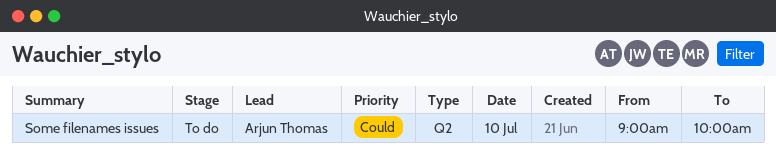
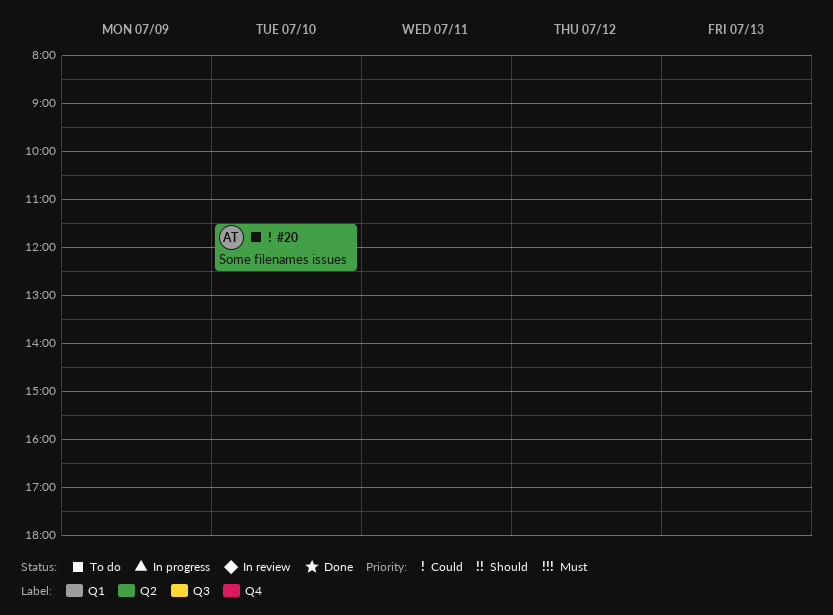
Some filenames issues, begins: 09:00 -> 11:30
Some filenames issues, ends: 10:00 -> 12:30

